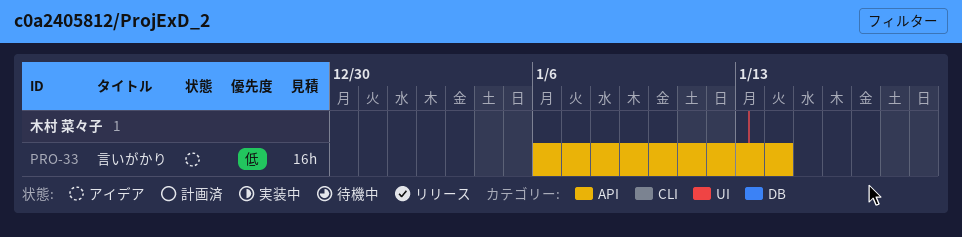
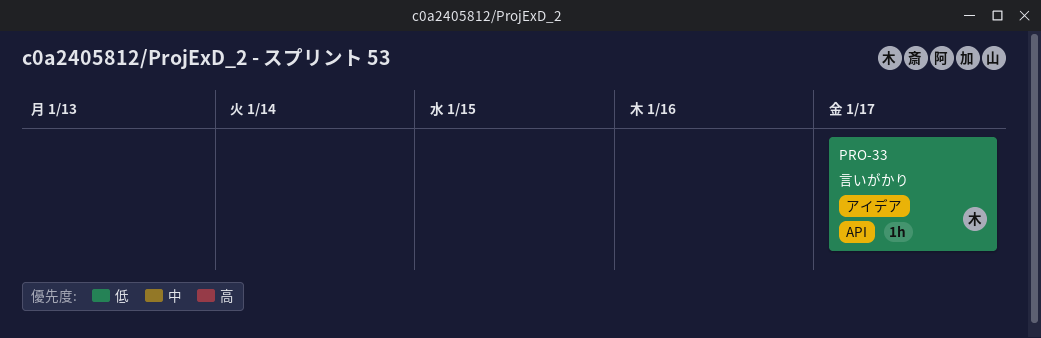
PRO-33, estimate: 16h -> 1h
PRO-33, due: Jan 14 -> Jan 17

